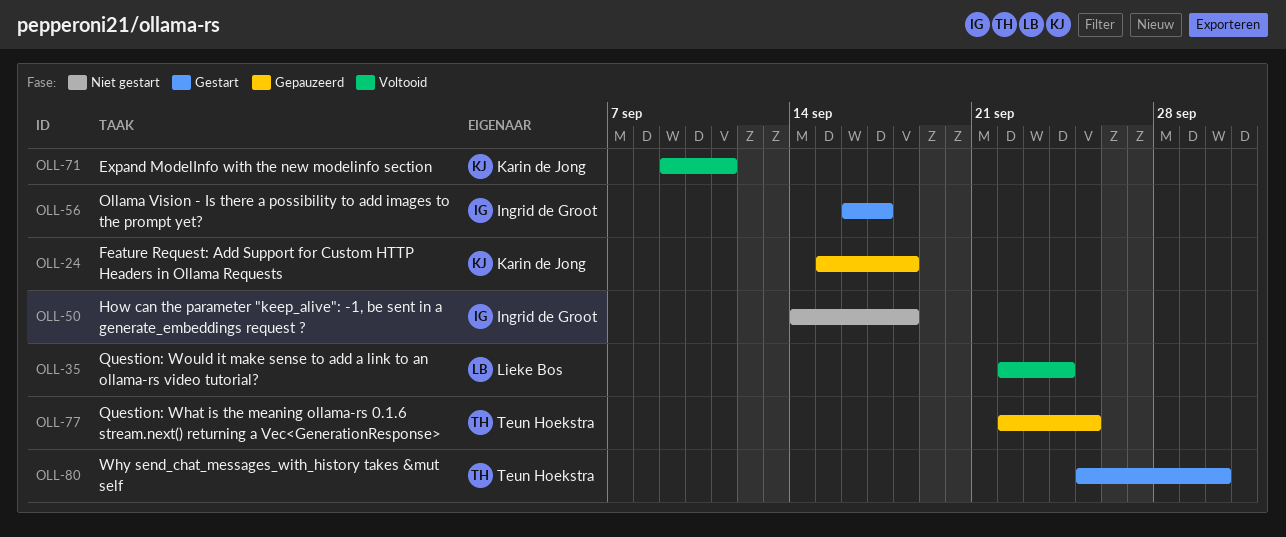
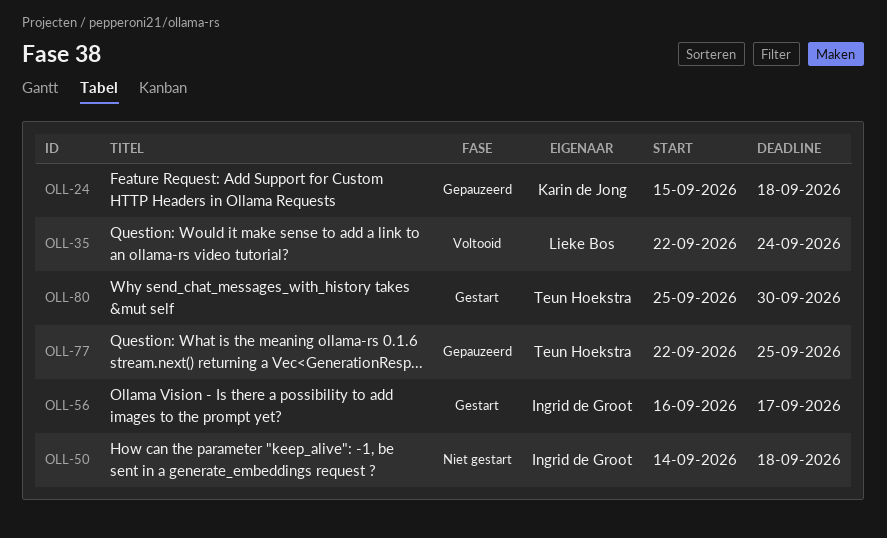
OLL-71: present -> none

